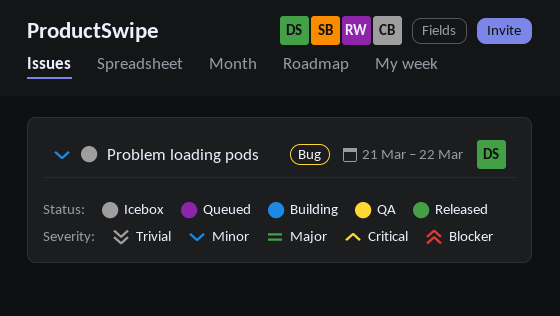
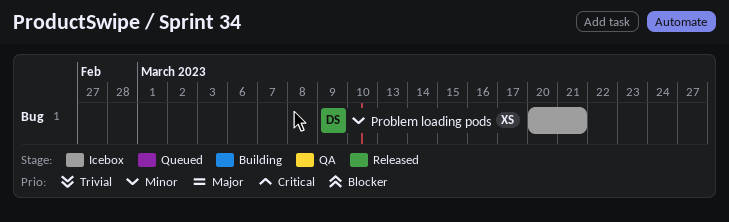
Problem loading pods, start: Mar 21 -> Mar 20
Problem loading pods, due: Mar 22 -> Mar 21

